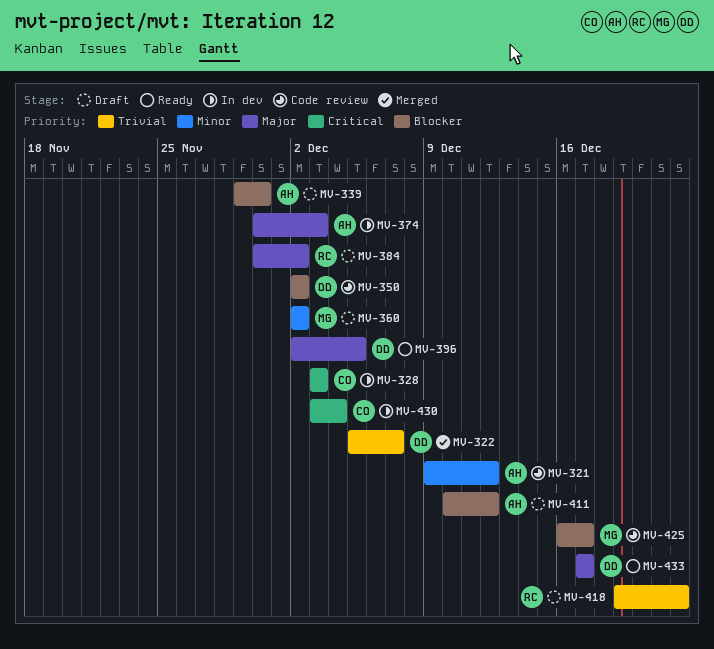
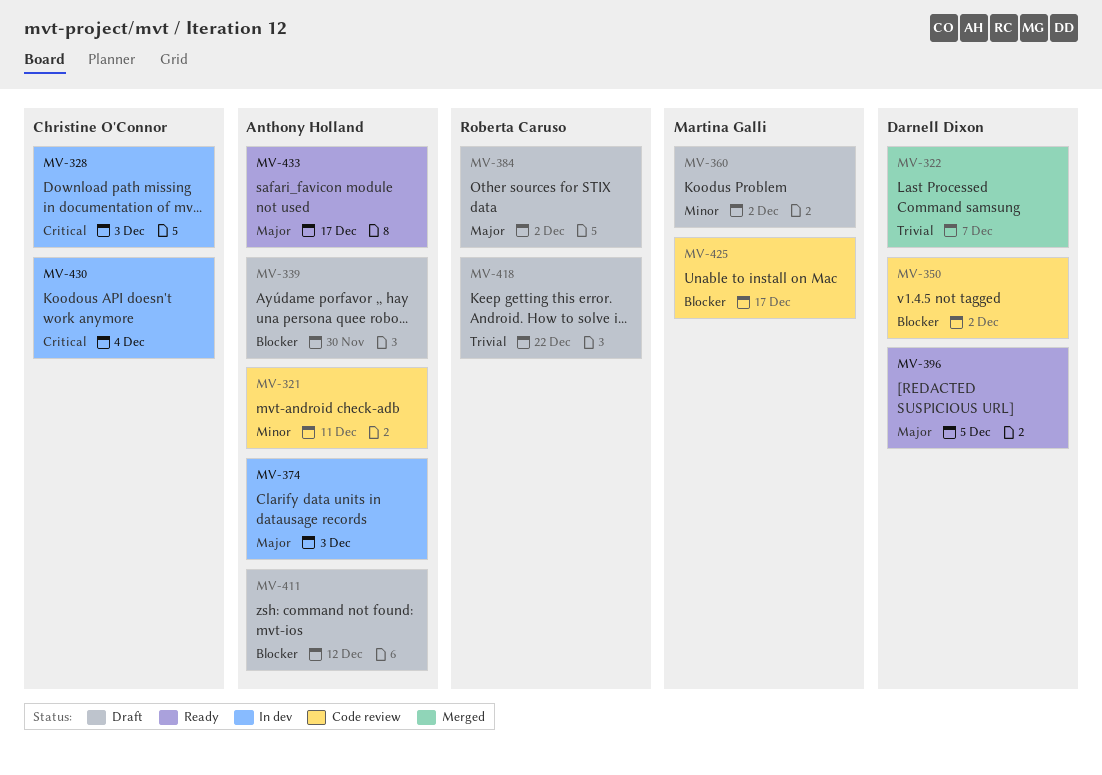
MV-321, due: Dec 12 -> Dec 11
MV-433, owner: Darnell Dixon -> Anthony Holland

